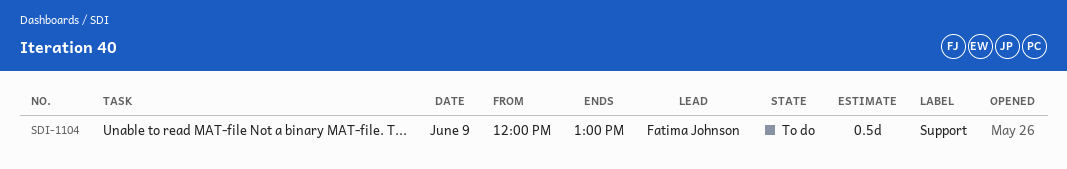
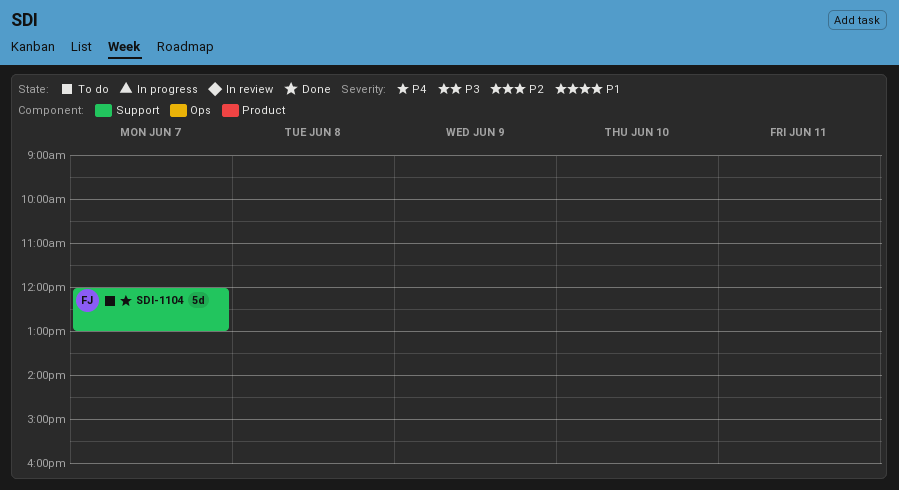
SDI-1104, estimate: 0.5d -> 5d
SDI-1104, day: Jun 9 -> Jun 7

